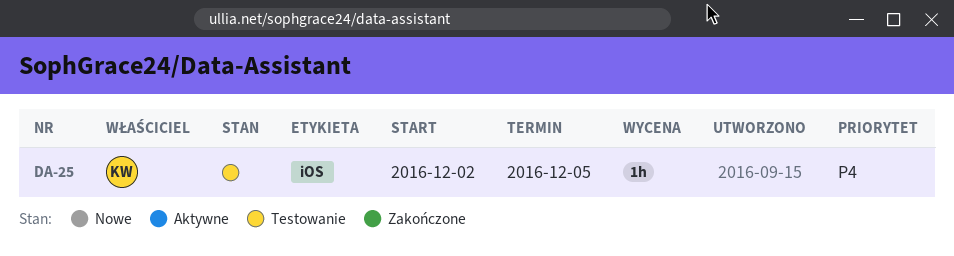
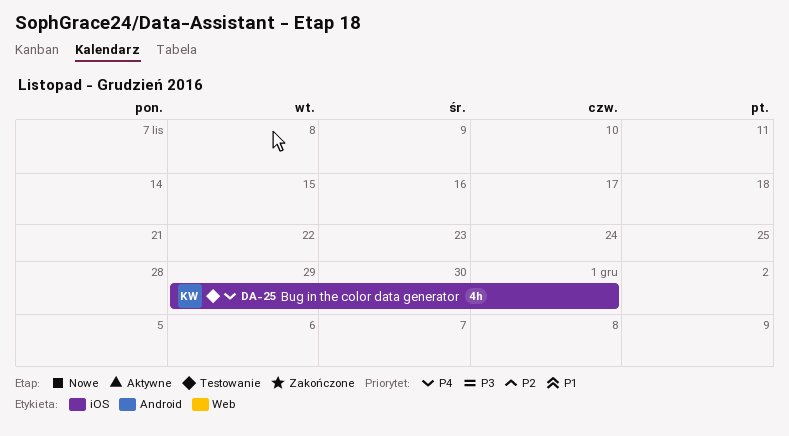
DA-25, estimate: 1h -> 4h
DA-25, start: Dec 2 -> Nov 29
DA-25, due: Dec 5 -> Dec 1

